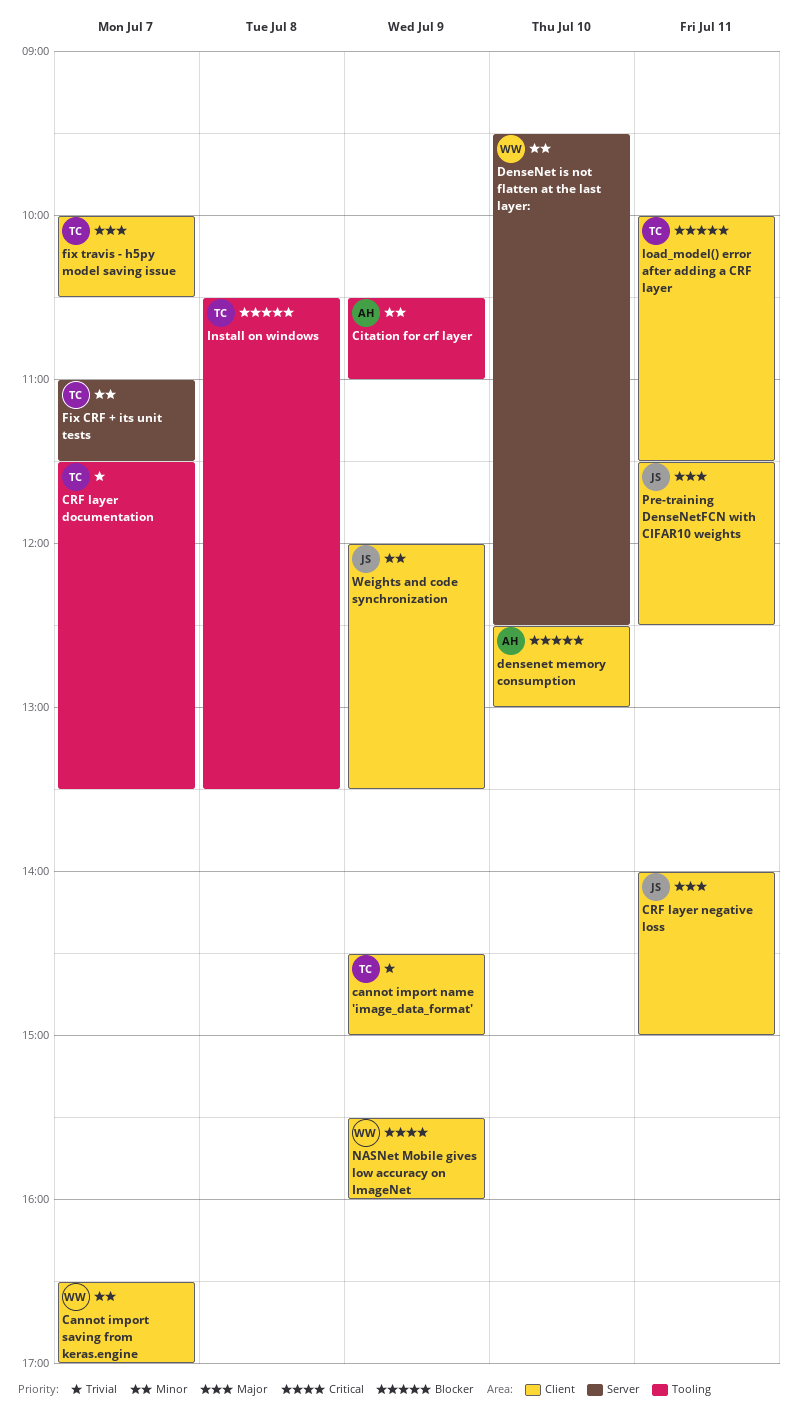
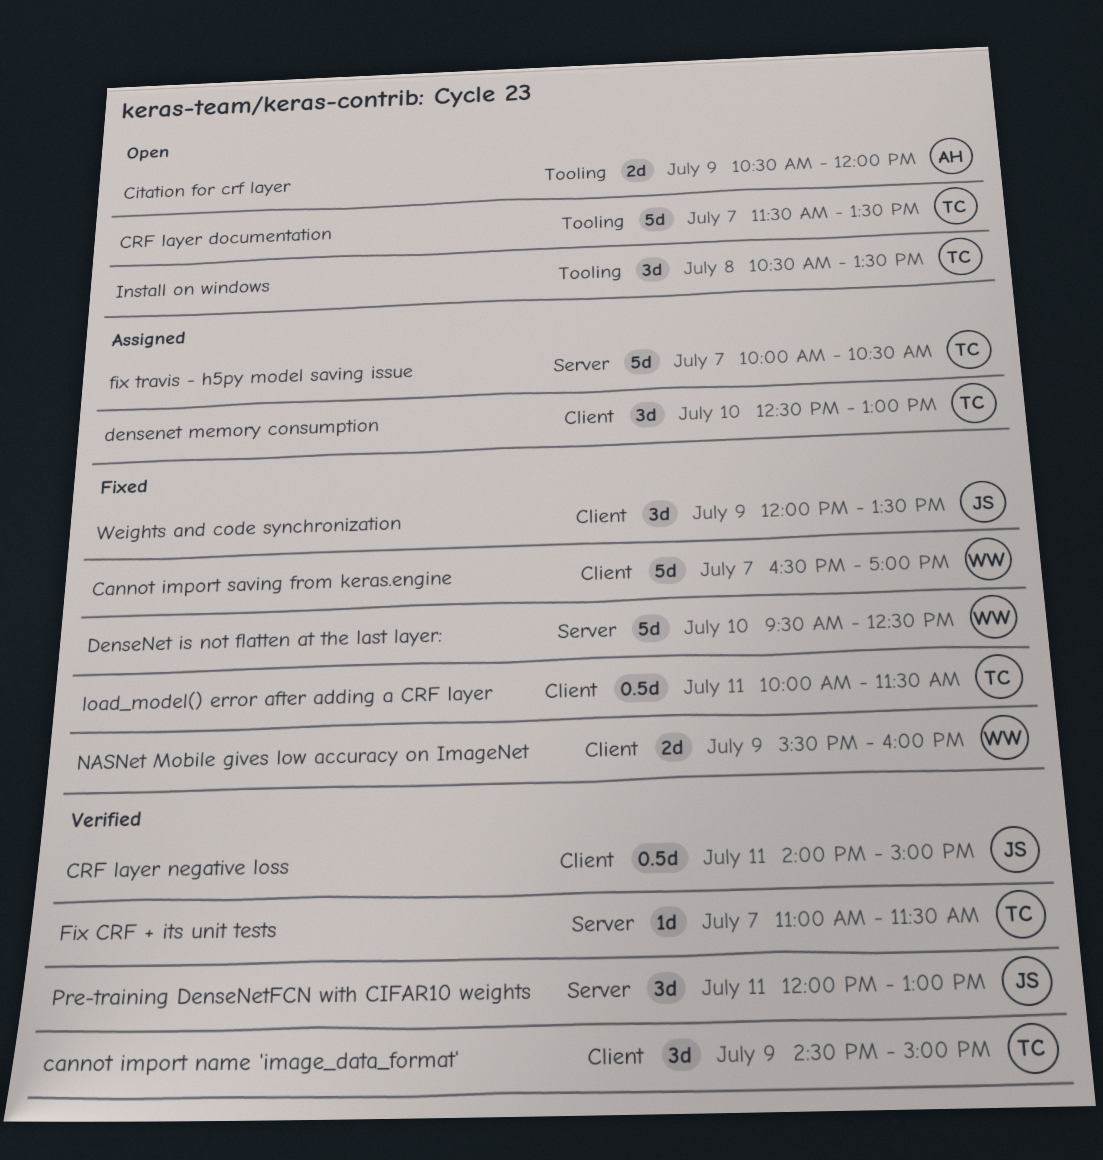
Citation for crf layer, ends: 11:00 -> 12:00
densenet memory consumption, owner: AH -> TC
fix travis - h5py model saving issue, label: Client -> Server
Pre-training DenseNetFCN with CIFAR10 weights, label: Client -> Server
Pre-training DenseNetFCN with CIFAR10 weights, begins: 11:30 -> 12:00
Pre-training DenseNetFCN with CIFAR10 weights, ends: 12:30 -> 13:00

